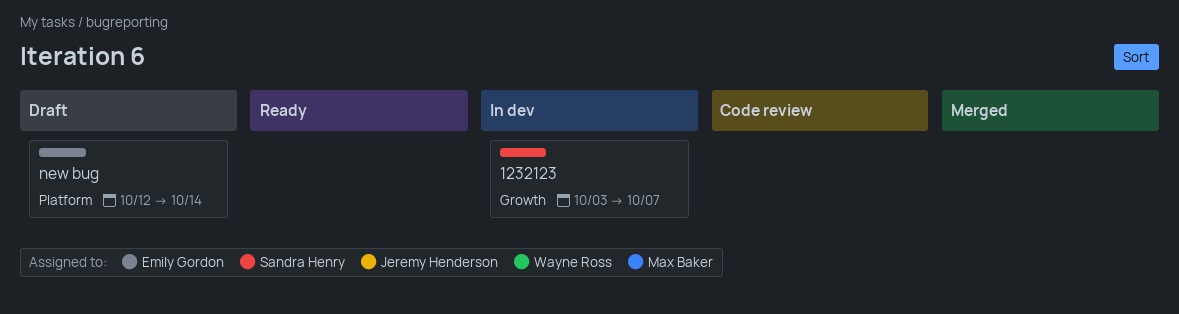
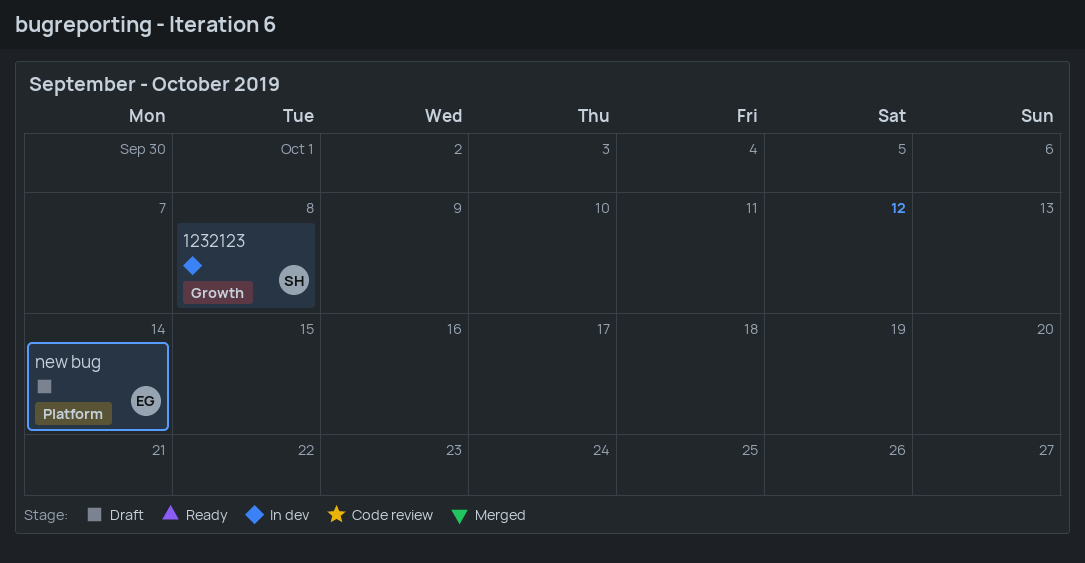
1232123, due: Oct 7 -> Oct 8

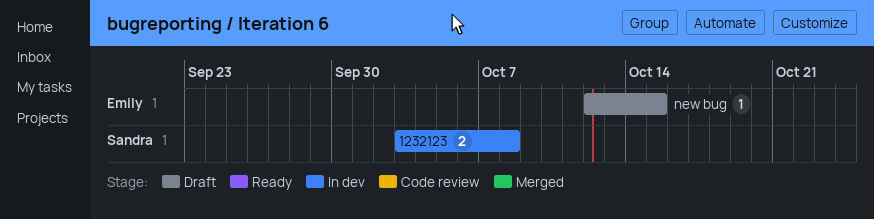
new bug, due: Oct 14 -> Oct 15

